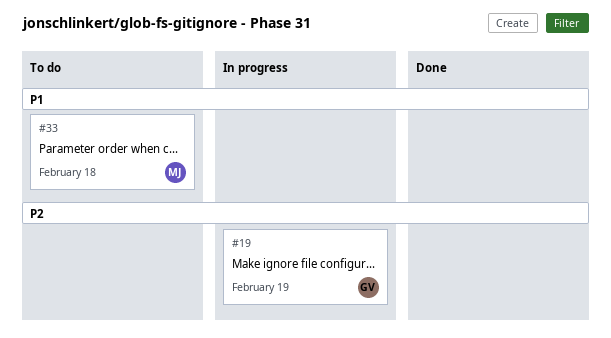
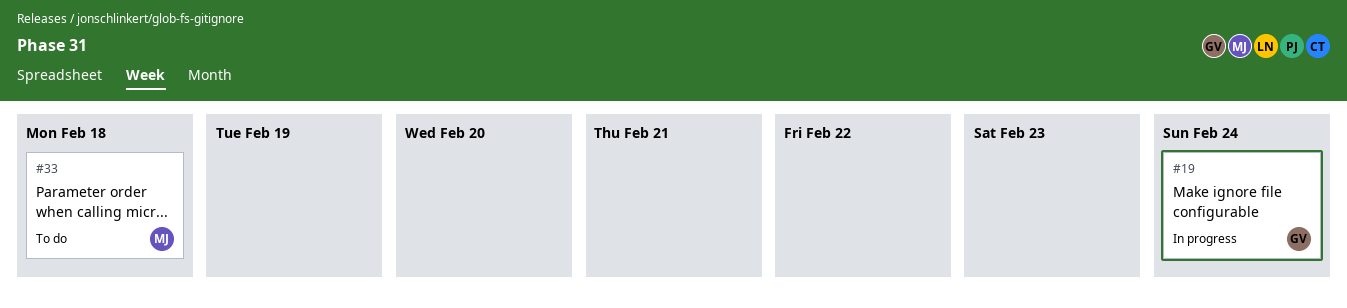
#19, due: Feb 19 -> Feb 24

